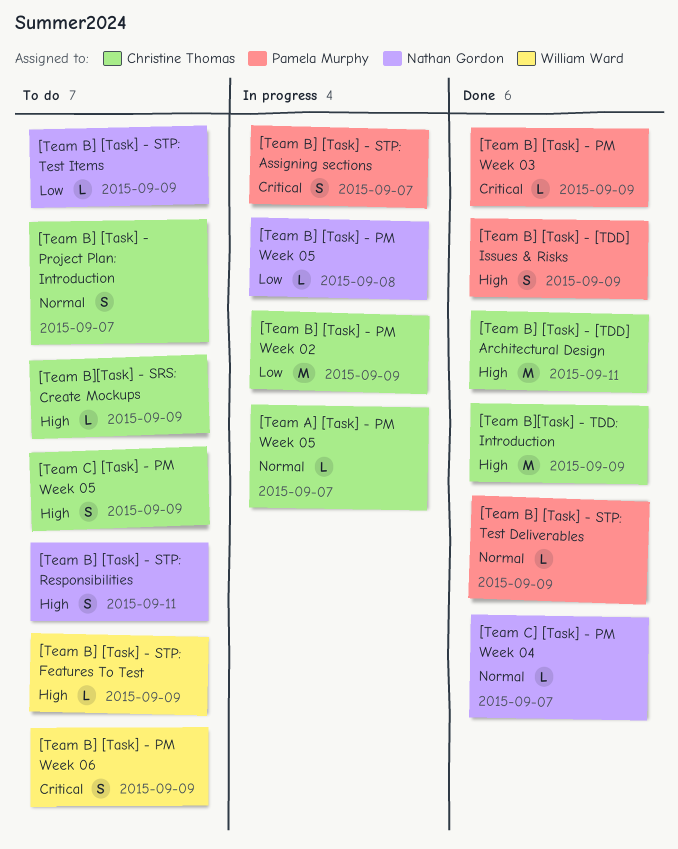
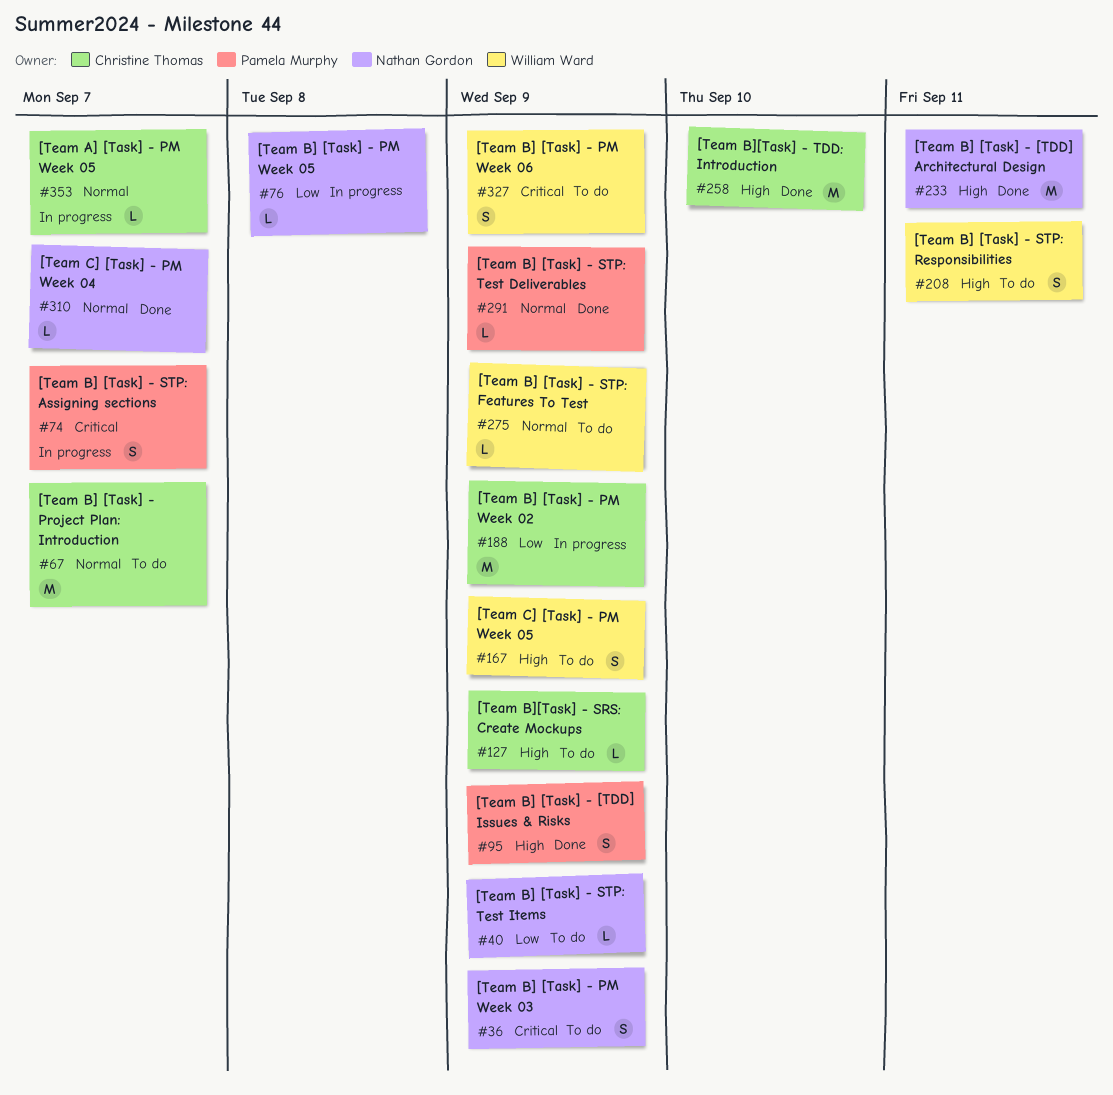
[Team B] [Task] - [TDD] Architectural Design, owner: Christine Thomas -> Nathan Gordon
[Team B] [Task] - PM Week 03, status: Done -> To do
[Team B] [Task] - PM Week 03, owner: Pamela Murphy -> Nathan Gordon
[Team B] [Task] - PM Week 03, estimate: L -> S
[Team B] [Task] - Project Plan: Introduction, estimate: S -> M
[Team B] [Task] - STP: Features To Test, priority: High -> Normal
[Team B] [Task] - STP: Responsibilities, owner: Nathan Gordon -> William Ward
[Team B][Task] - TDD: Introduction, due: Sep 9 -> Sep 10
[Team C] [Task] - PM Week 05, owner: Christine Thomas -> William Ward

